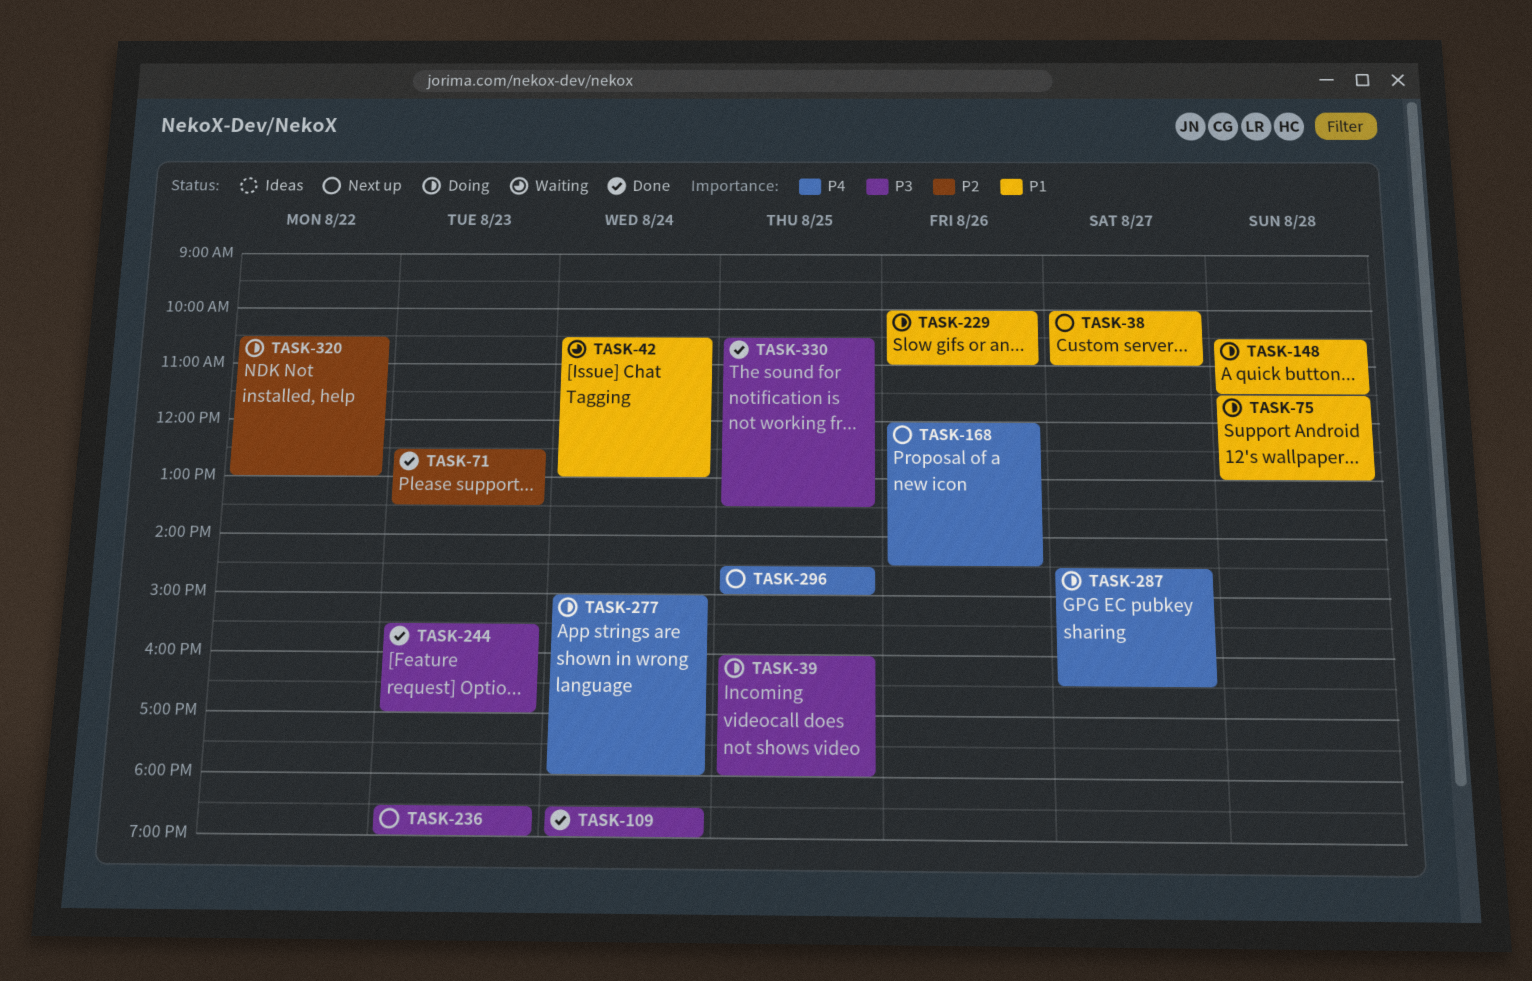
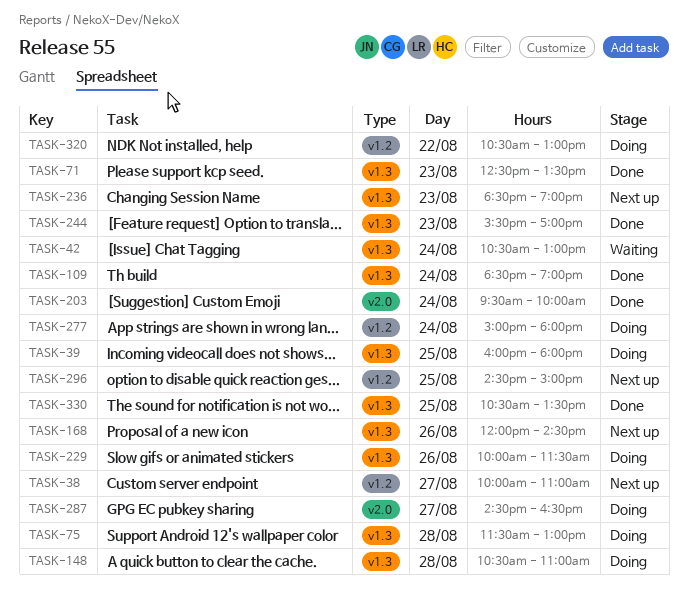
TASK-148, ends: 11:30 -> 11:00
TASK-203: none -> present
TASK-229, ends: 11:00 -> 11:30

